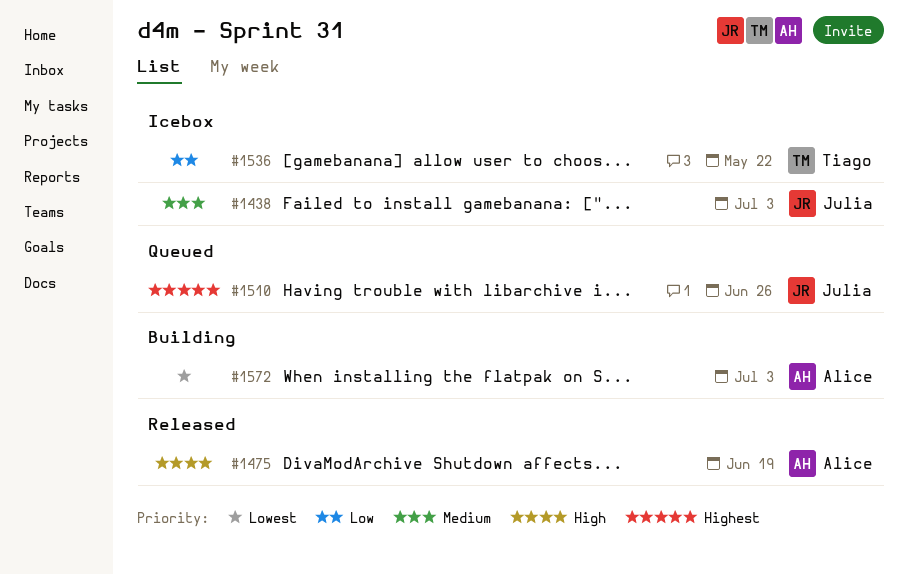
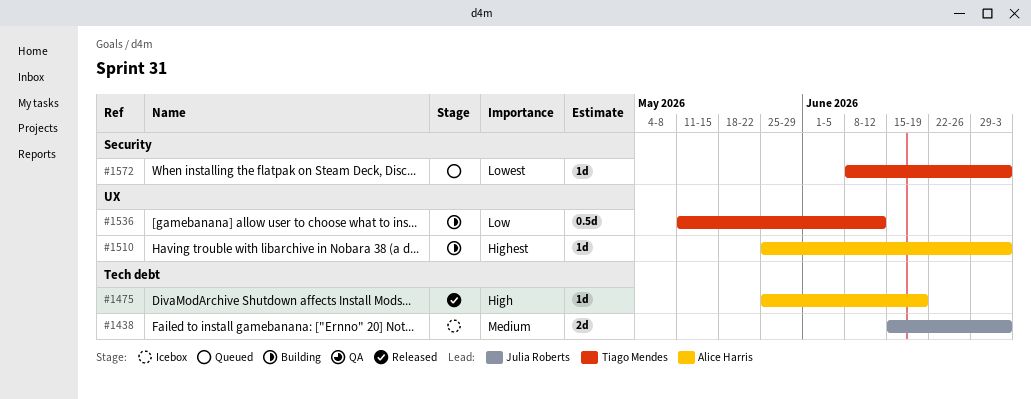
#1510, status: Queued -> Building
#1510, owner: Julia Roberts -> Alice Harris
#1510, due: Jun 26 -> Jul 3
#1536, status: Icebox -> Building
#1536, due: May 22 -> Jun 12
#1572, status: Building -> Queued
#1572, owner: Alice Harris -> Tiago Mendes

